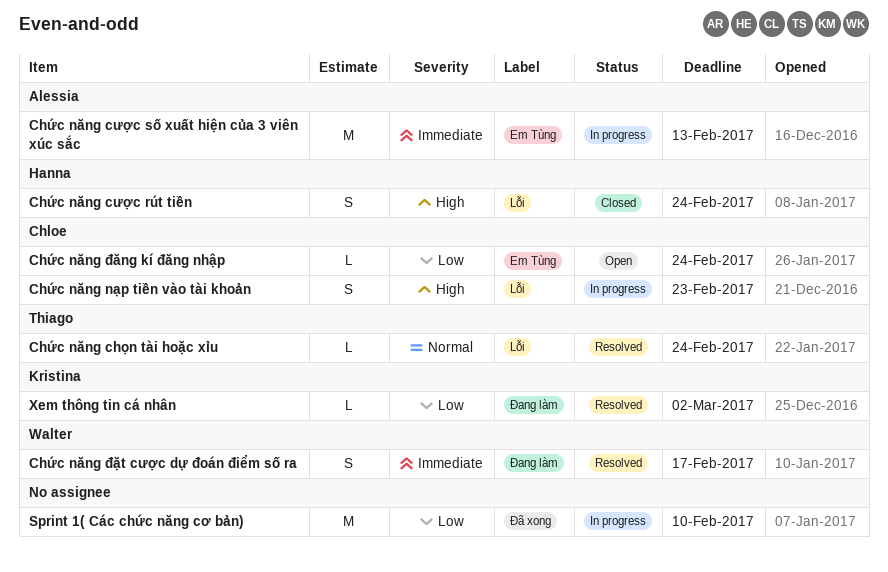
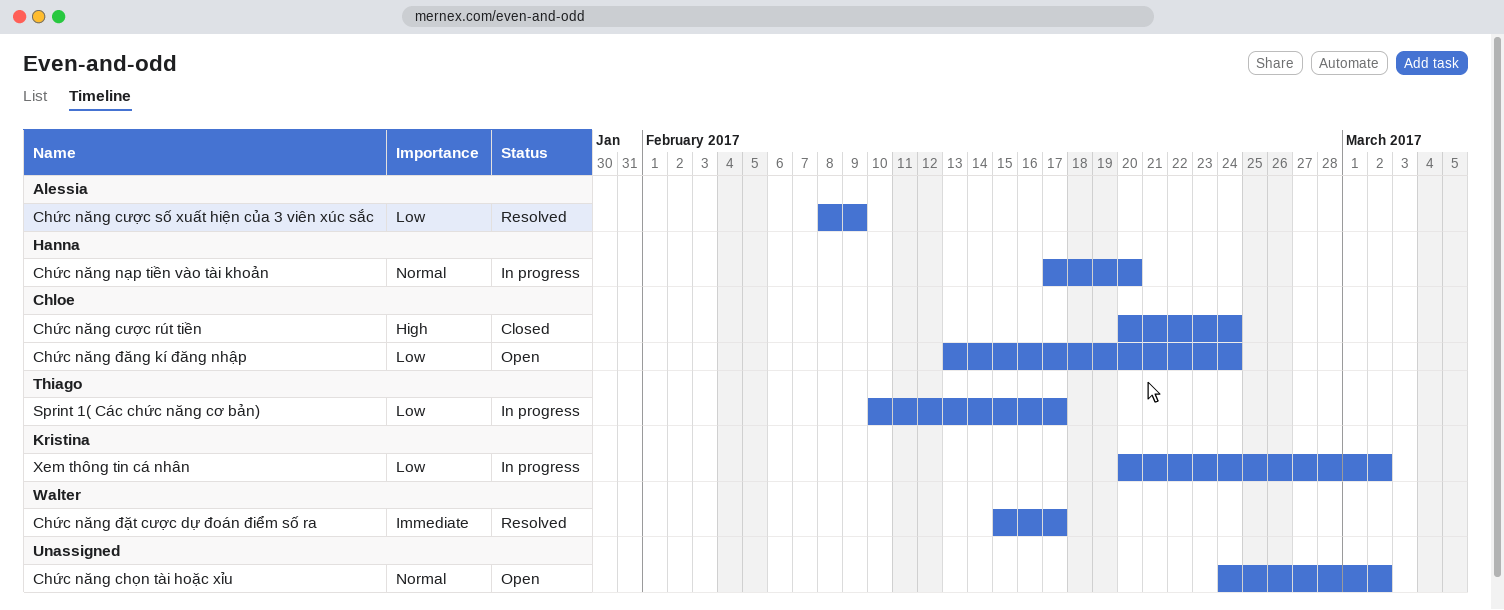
Chức năng chọn tài hoặc xỉu, status: Resolved -> Open
Chức năng chọn tài hoặc xỉu, owner: Thiago -> none
Chức năng chọn tài hoặc xỉu, due: Feb 24 -> Mar 2
Chức năng cược rút tiền, owner: Hanna -> Chloe
Chức năng cược số xuất hiện của 3 viên xúc sắc, status: In progress -> Resolved
Chức năng cược số xuất hiện của 3 viên xúc sắc, priority: Immediate -> Low
Chức năng cược số xuất hiện của 3 viên xúc sắc, due: Feb 13 -> Feb 9
Chức năng nạp tiền vào tài khoản, owner: Chloe -> Hanna
Chức năng nạp tiền vào tài khoản, priority: High -> Normal
Chức năng nạp tiền vào tài khoản, due: Feb 23 -> Feb 20
Sprint 1( Các chức năng cơ bản), owner: none -> Thiago
Sprint 1( Các chức năng cơ bản), due: Feb 10 -> Feb 17
Xem thông tin cá nhân, status: Resolved -> In progress

